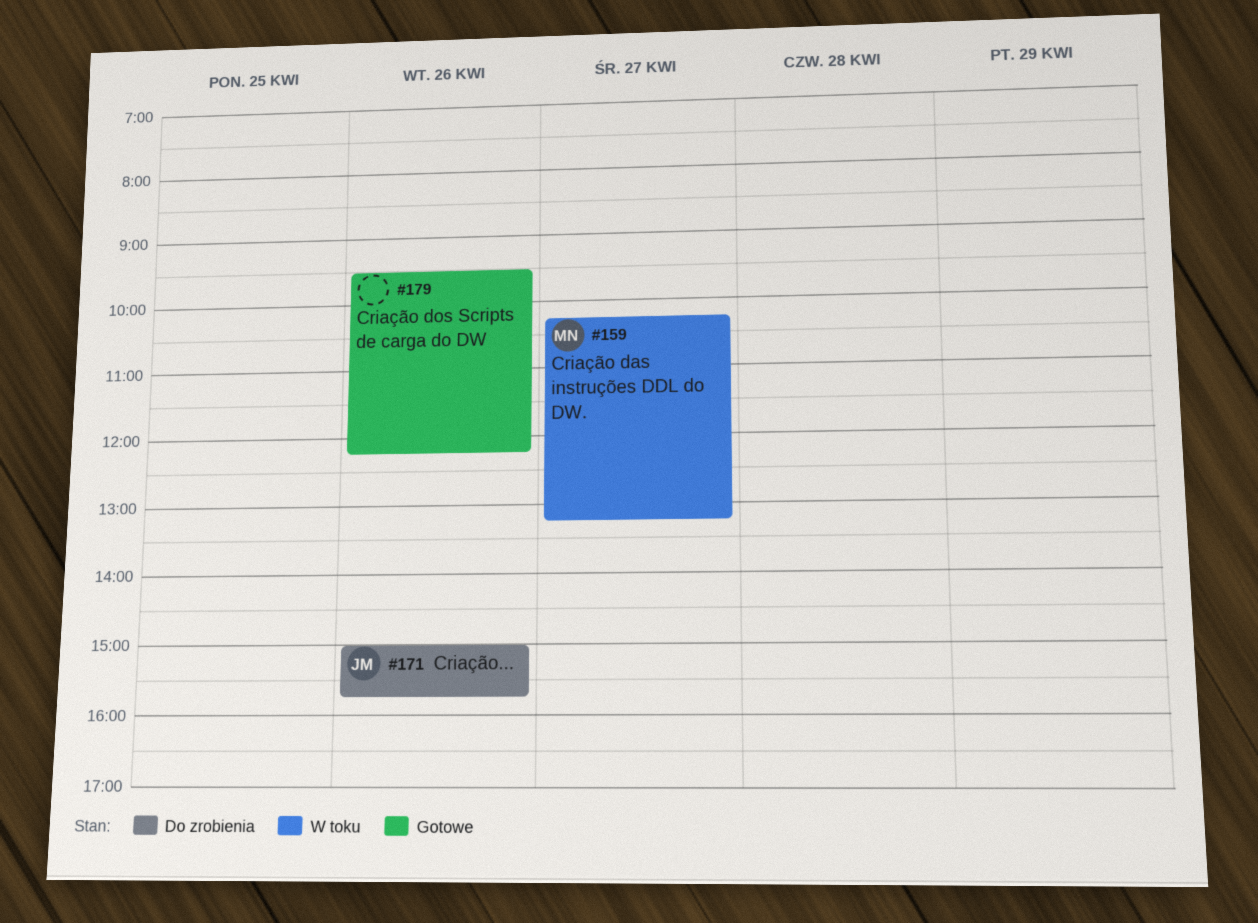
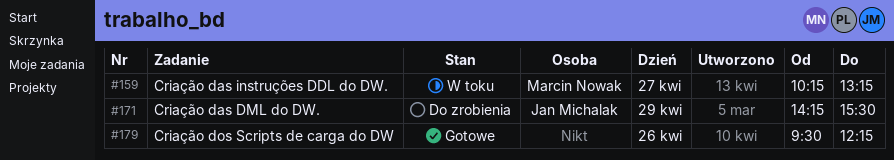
#171, day: Apr 26 -> Apr 29
#171, begins: 15:00 -> 14:15
#171, ends: 15:45 -> 15:30

